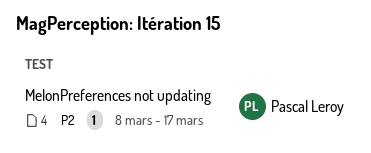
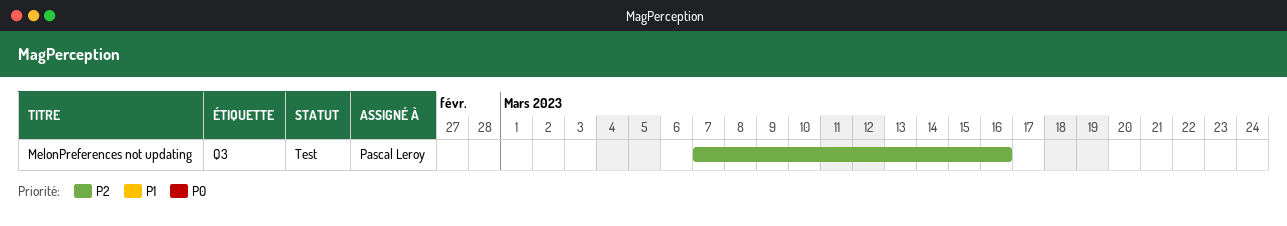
MelonPreferences not updating, start: Mar 8 -> Mar 7
MelonPreferences not updating, due: Mar 17 -> Mar 16

